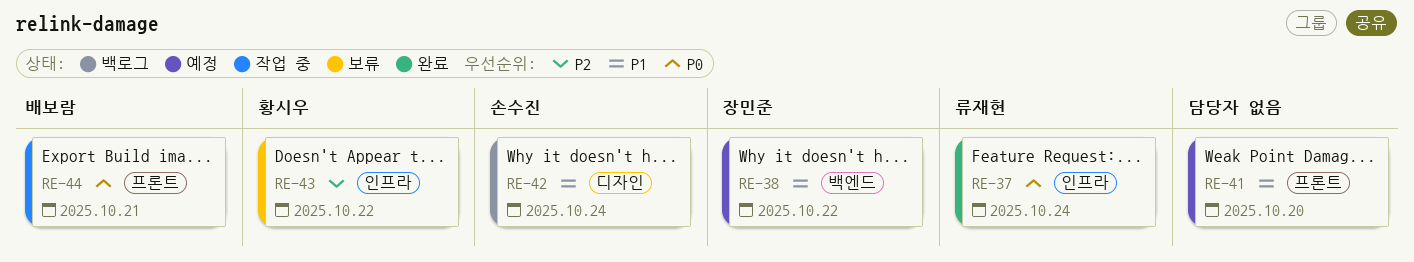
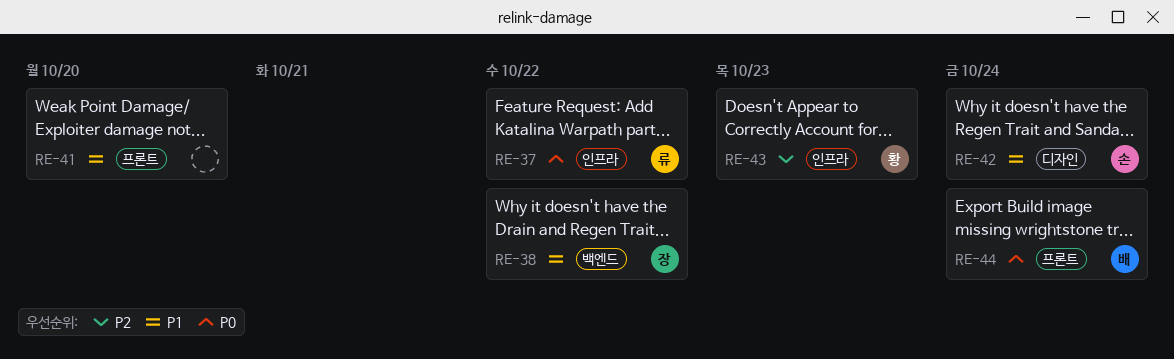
RE-37, due: Oct 24 -> Oct 22
RE-43, due: Oct 22 -> Oct 23
RE-44, due: Oct 21 -> Oct 24

